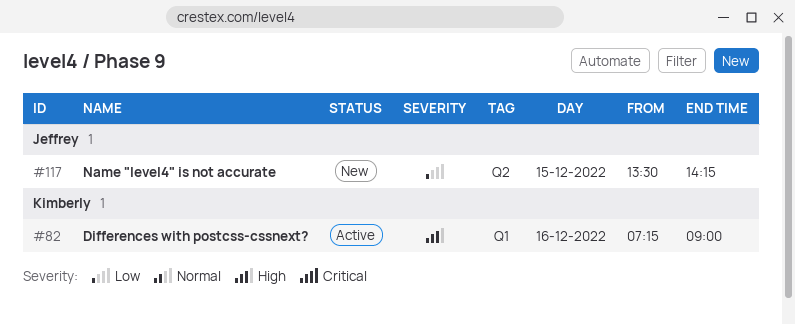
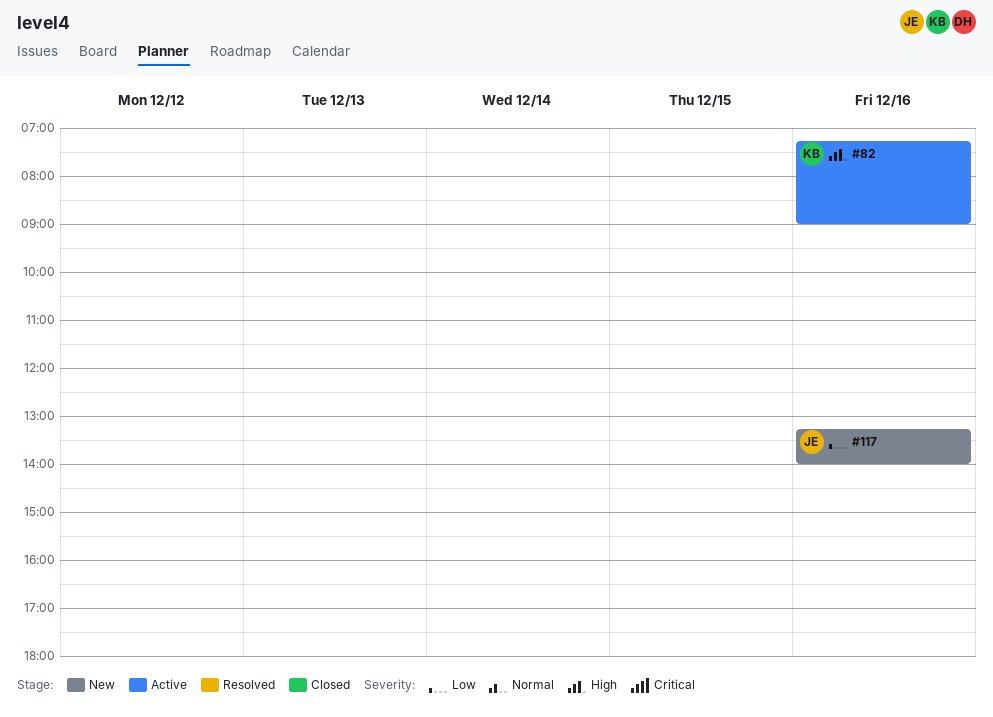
#117, day: Dec 15 -> Dec 16
#117, begins: 13:30 -> 13:15
#117, ends: 14:15 -> 14:00

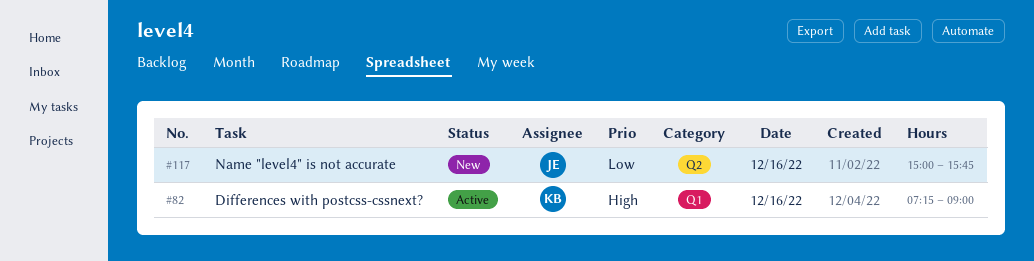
#117, begins: 13:15 -> 15:00
#117, ends: 14:00 -> 15:45

